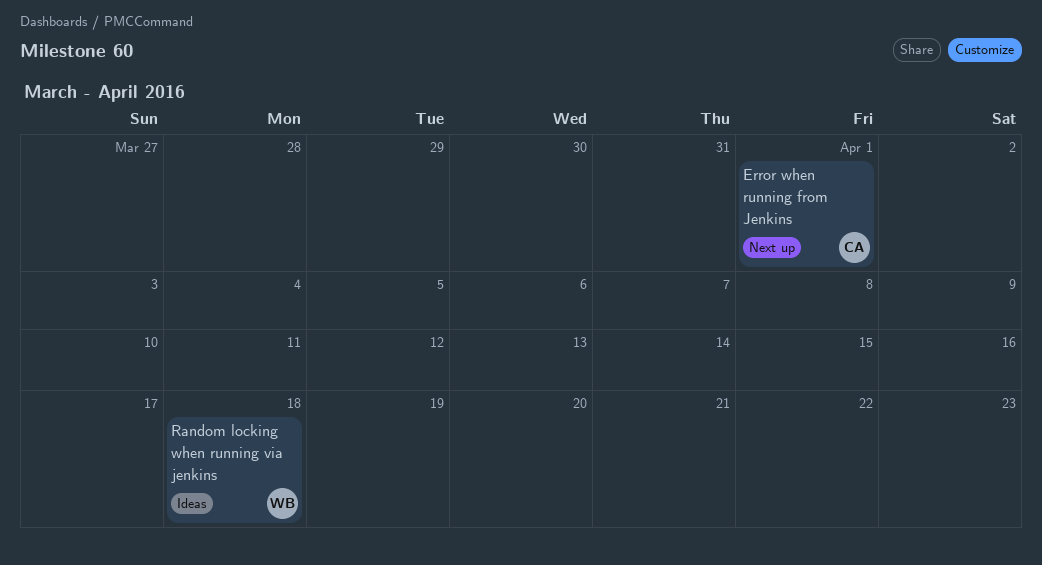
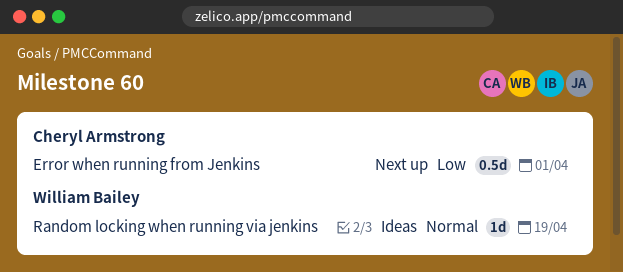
Random locking when running via jenkins, due: Apr 18 -> Apr 19

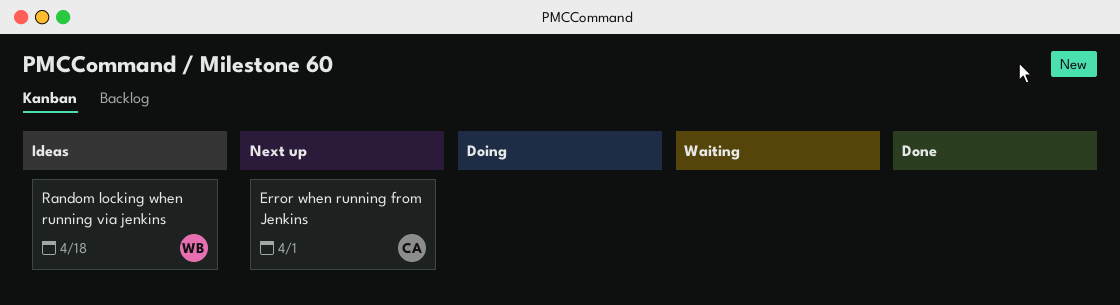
Random locking when running via jenkins, due: Apr 19 -> Apr 18

